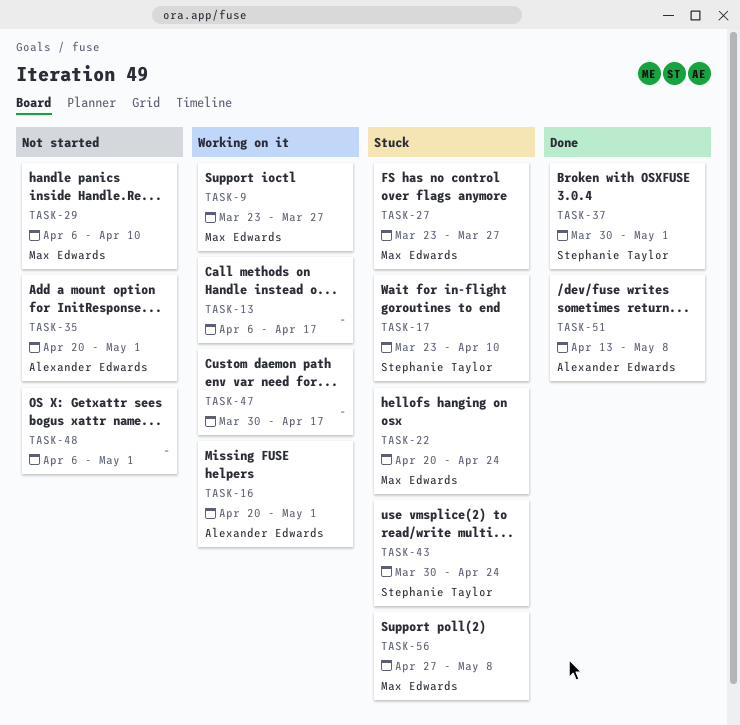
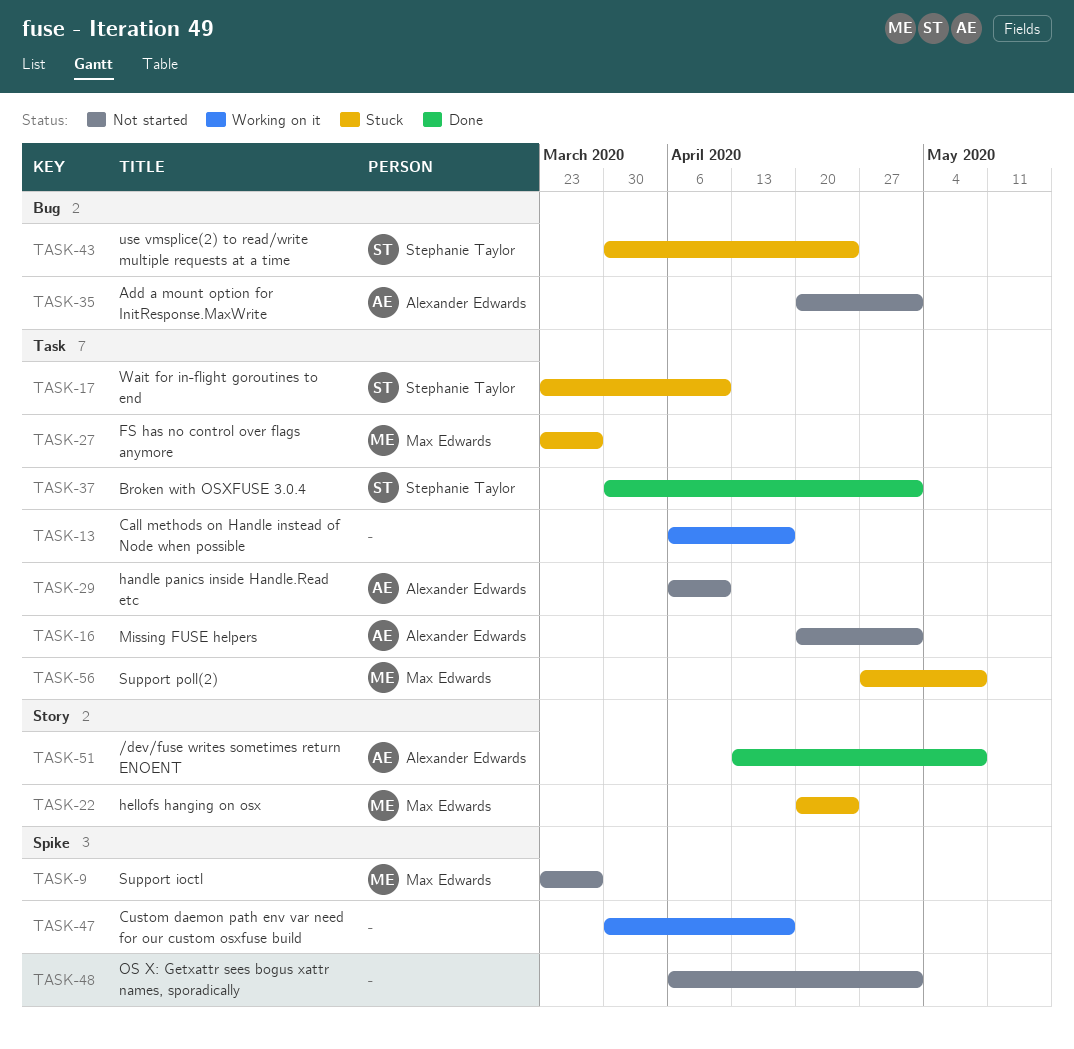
TASK-9, status: Working on it -> Not started
TASK-16, status: Working on it -> Not started
TASK-29, owner: Max Edwards -> Alexander Edwards

